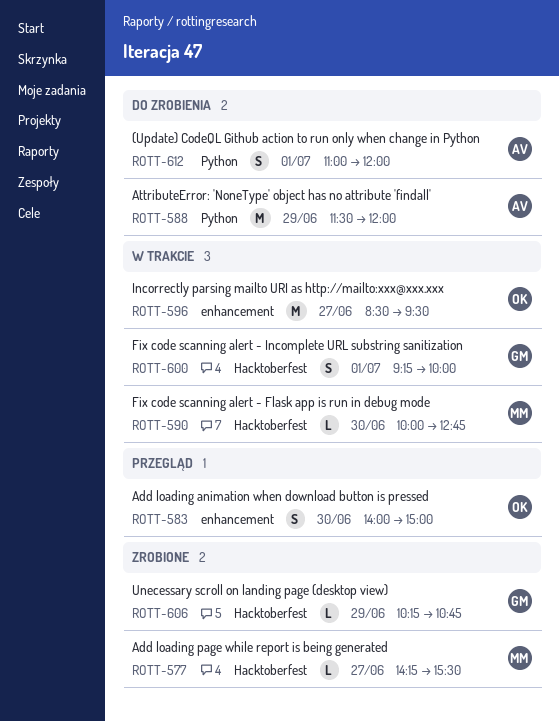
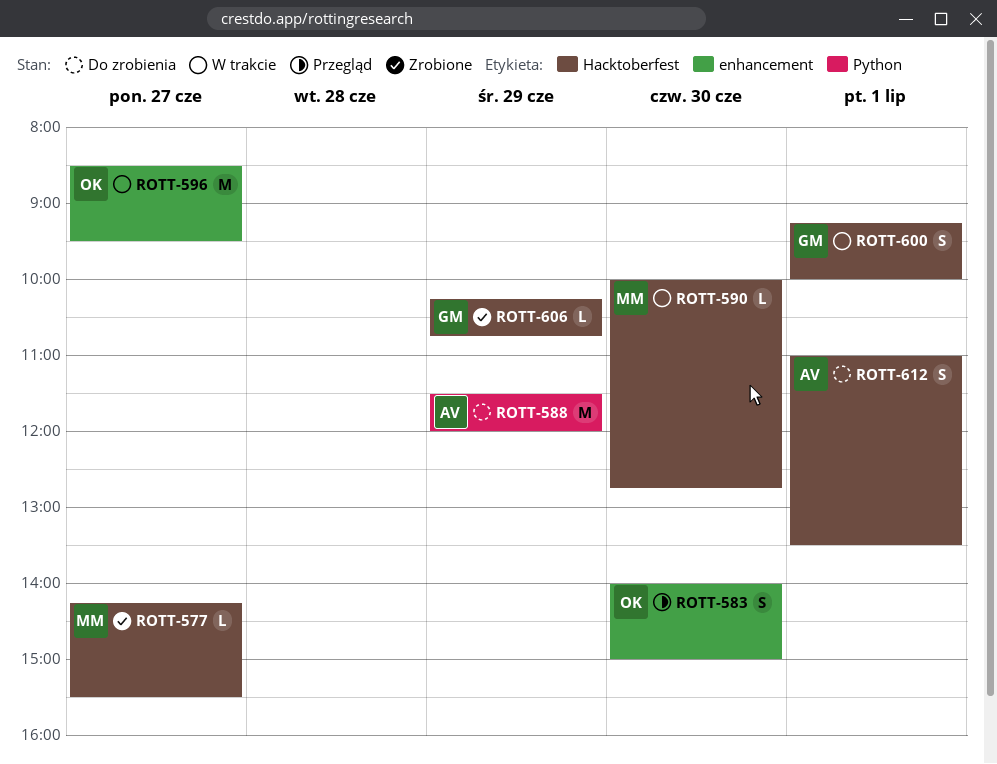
ROTT-612, label: Python -> Hacktoberfest
ROTT-612, ends: 12:00 -> 13:30

